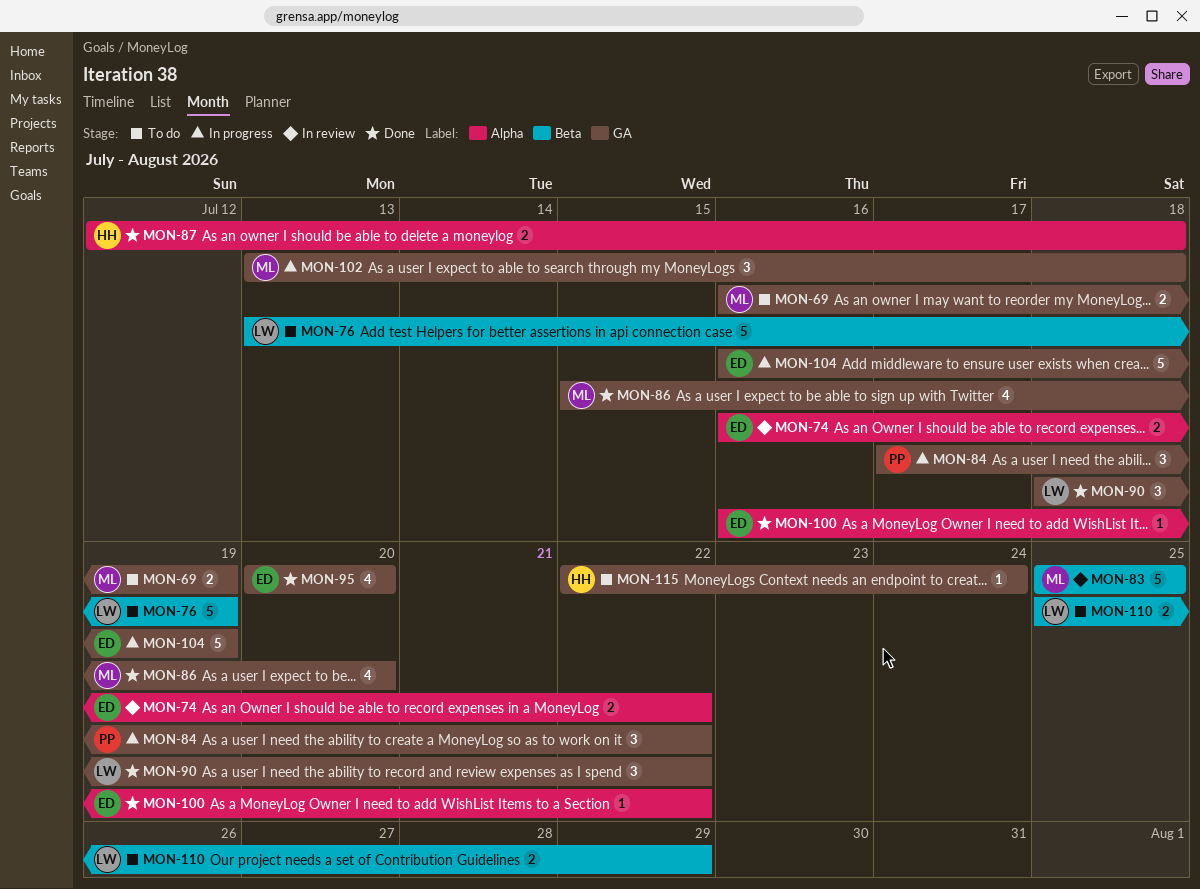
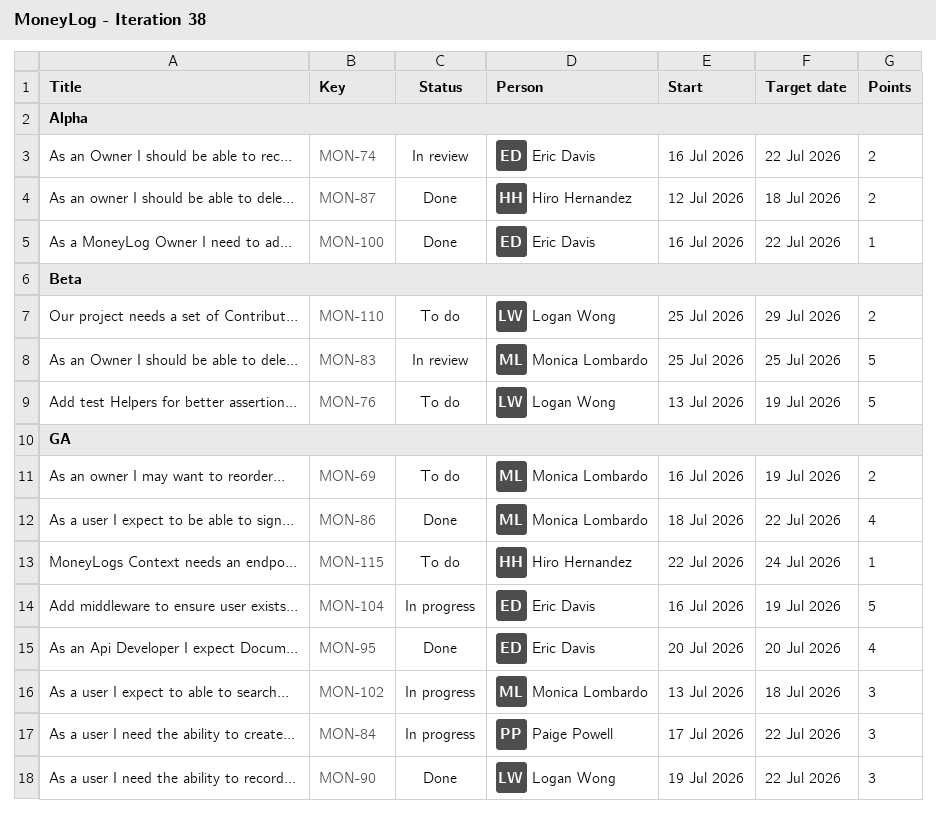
MON-86, start: Jul 15 -> Jul 18
MON-86, due: Jul 20 -> Jul 22
MON-90, start: Jul 18 -> Jul 19

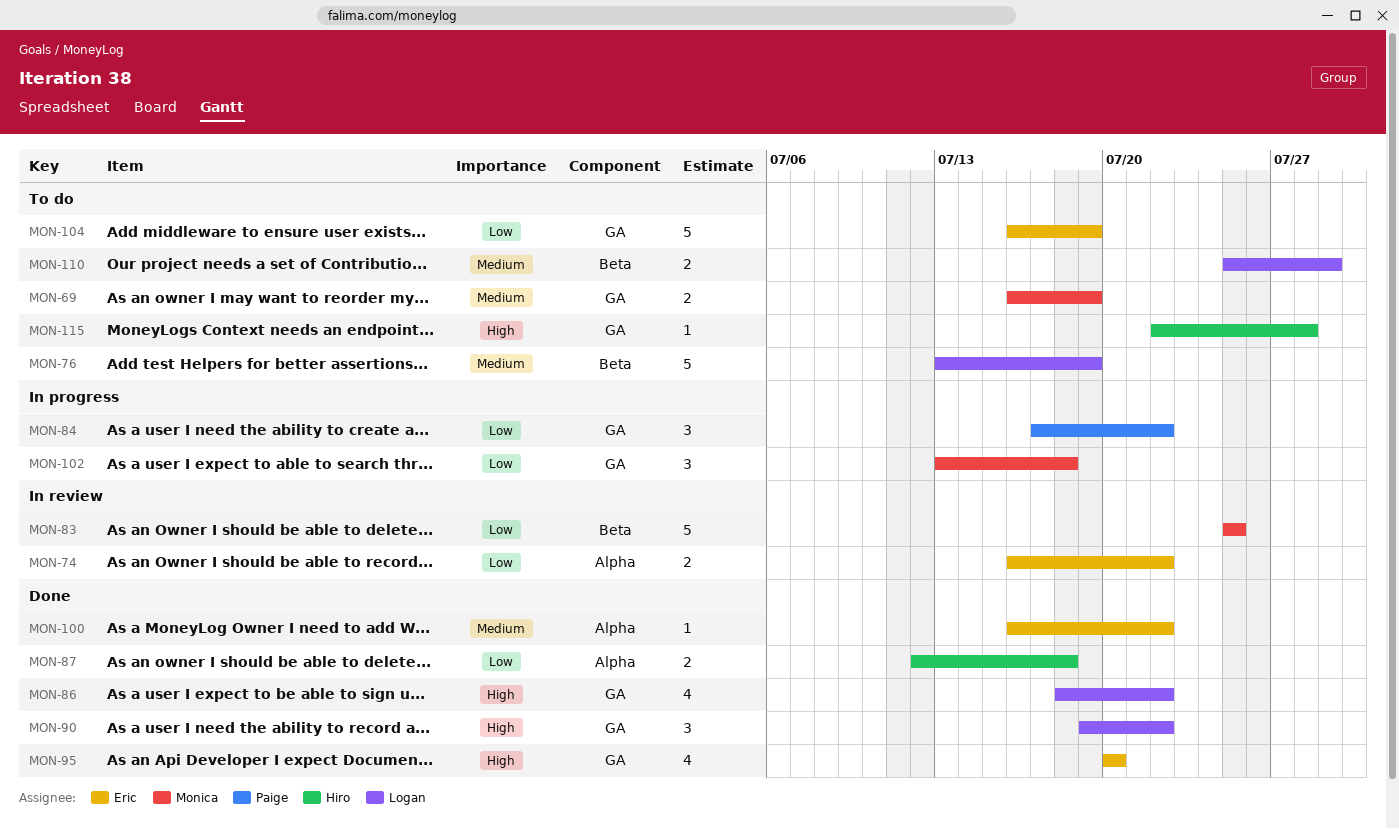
MON-86, owner: Monica Lombardo -> Logan Wong
MON-104, status: In progress -> To do
MON-115, due: Jul 24 -> Jul 28

